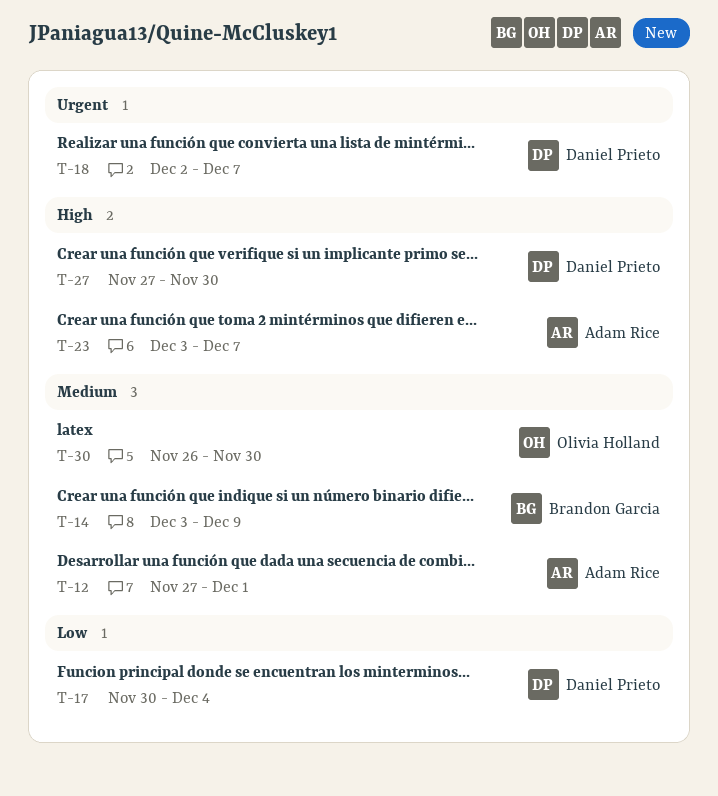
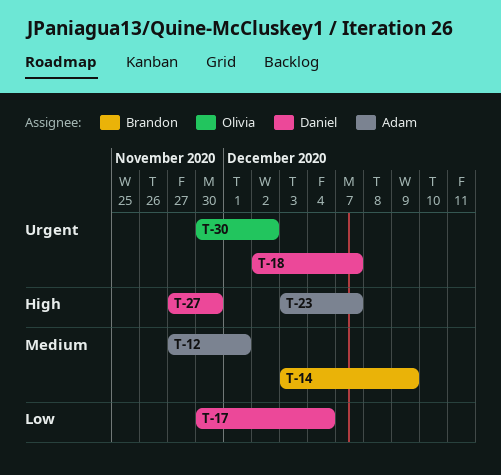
T-30, priority: Medium -> Urgent
T-30, start: Nov 26 -> Nov 30
T-30, due: Nov 30 -> Dec 2

